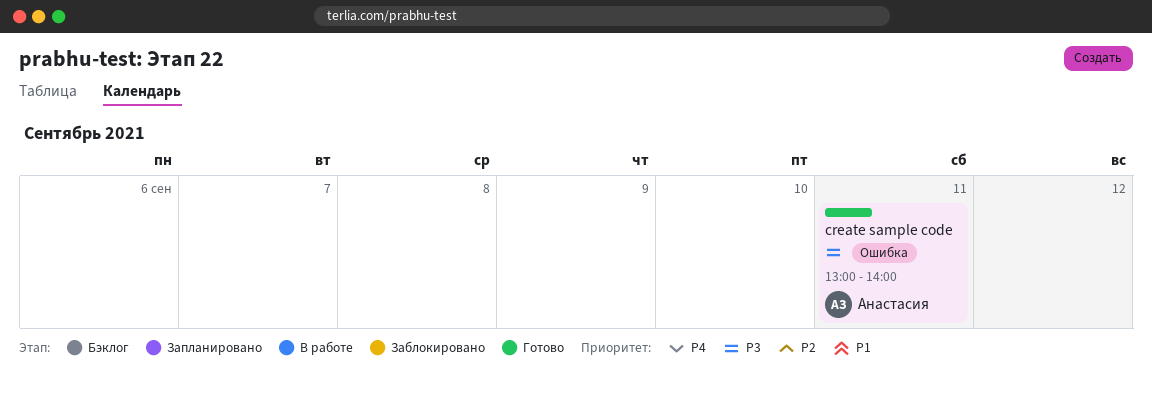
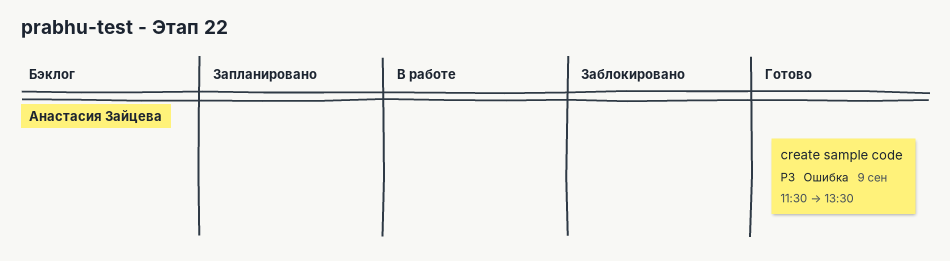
create sample code, day: Sep 11 -> Sep 9
create sample code, begins: 13:00 -> 11:30
create sample code, ends: 14:00 -> 13:30

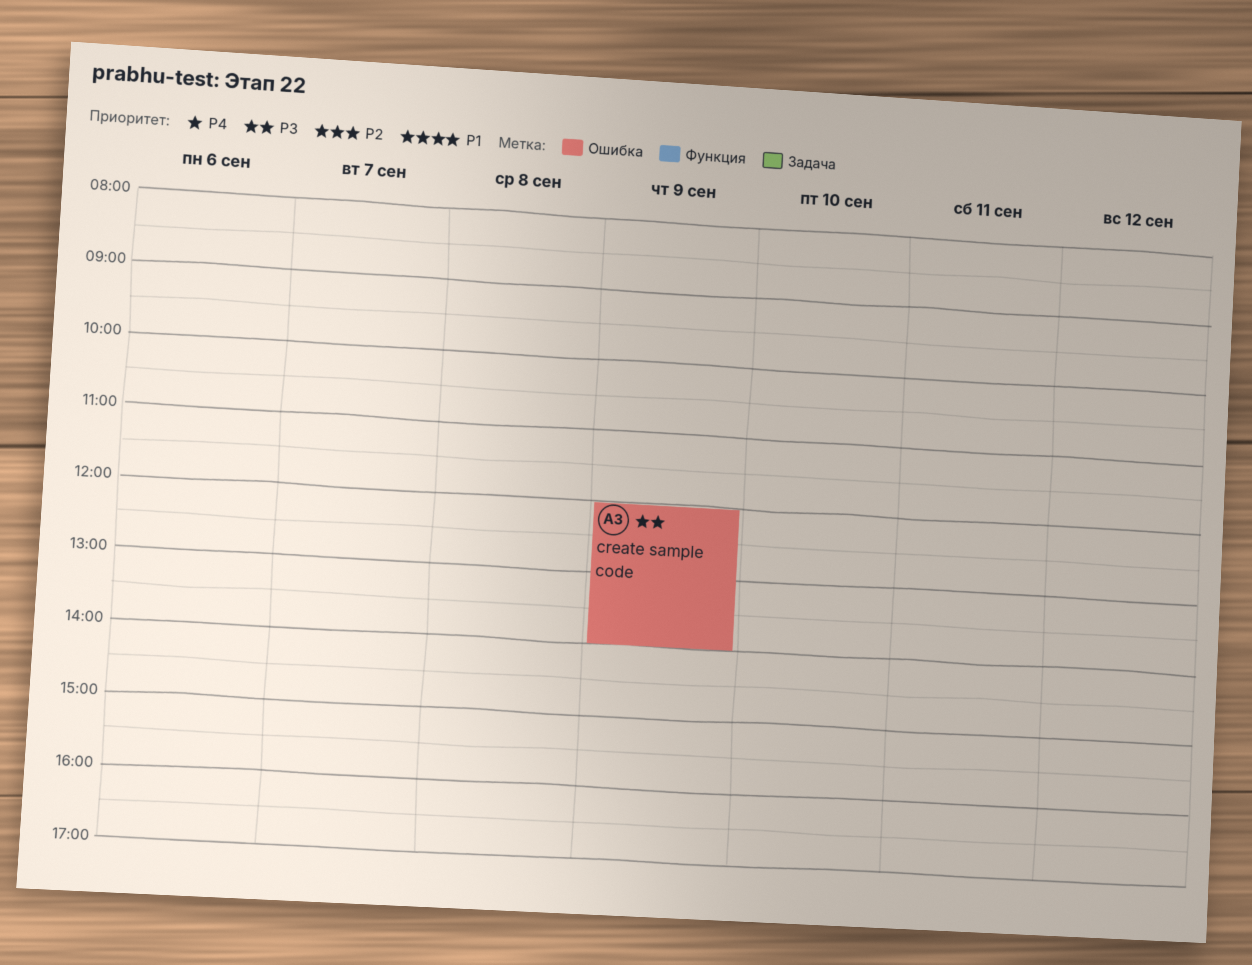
create sample code, begins: 11:30 -> 12:00
create sample code, ends: 13:30 -> 14:00

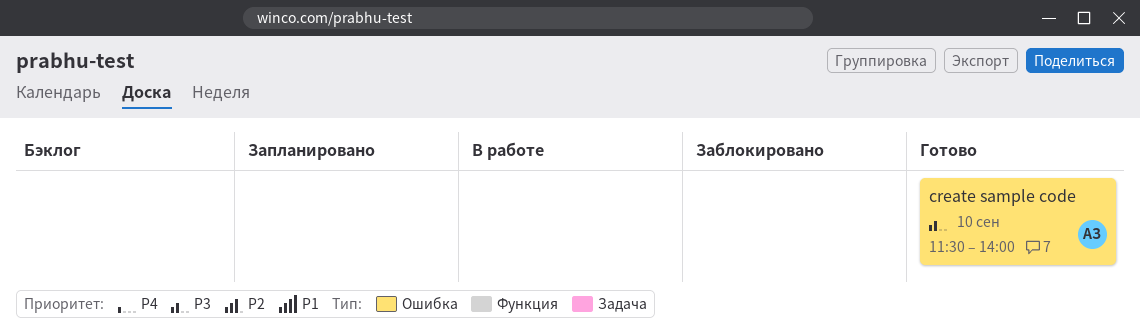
create sample code, day: Sep 9 -> Sep 10
create sample code, begins: 12:00 -> 11:30

